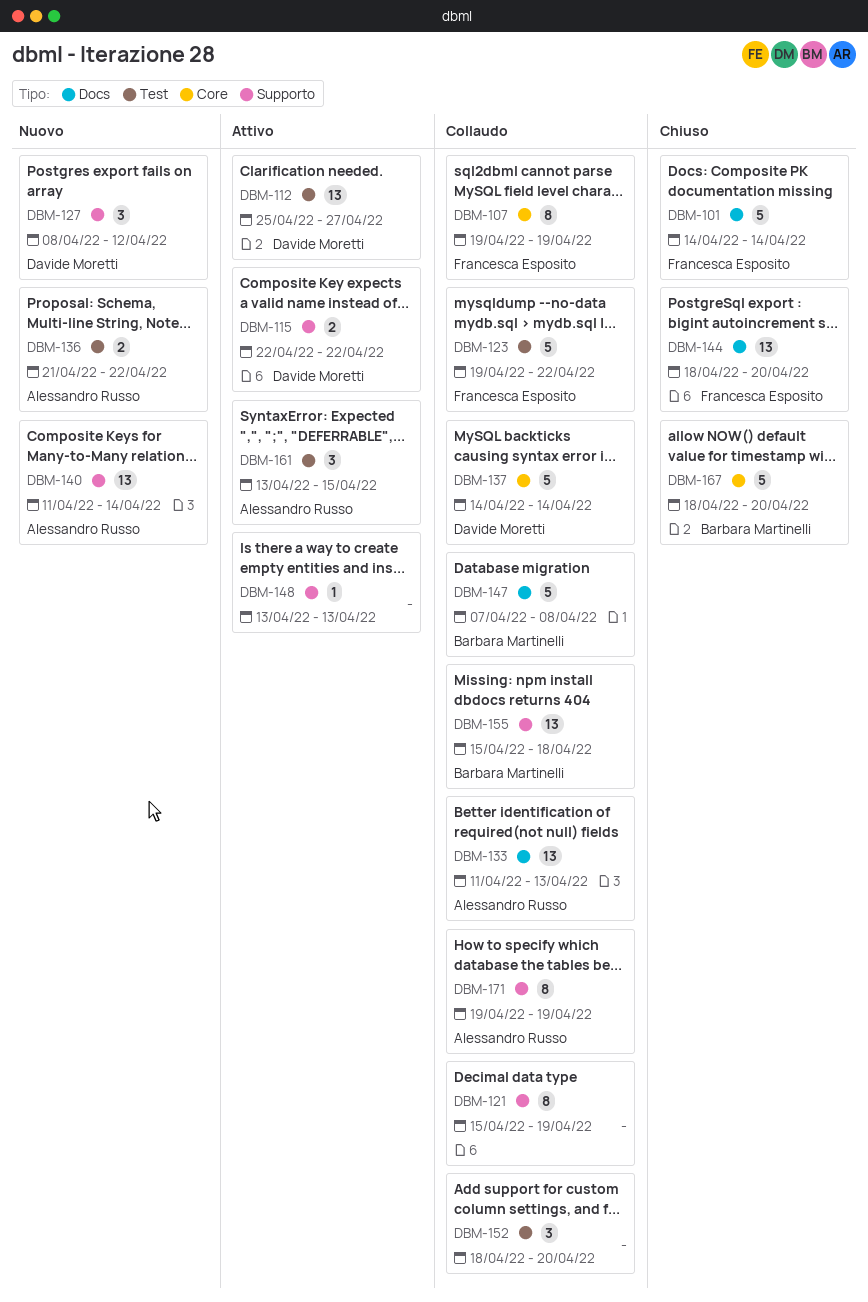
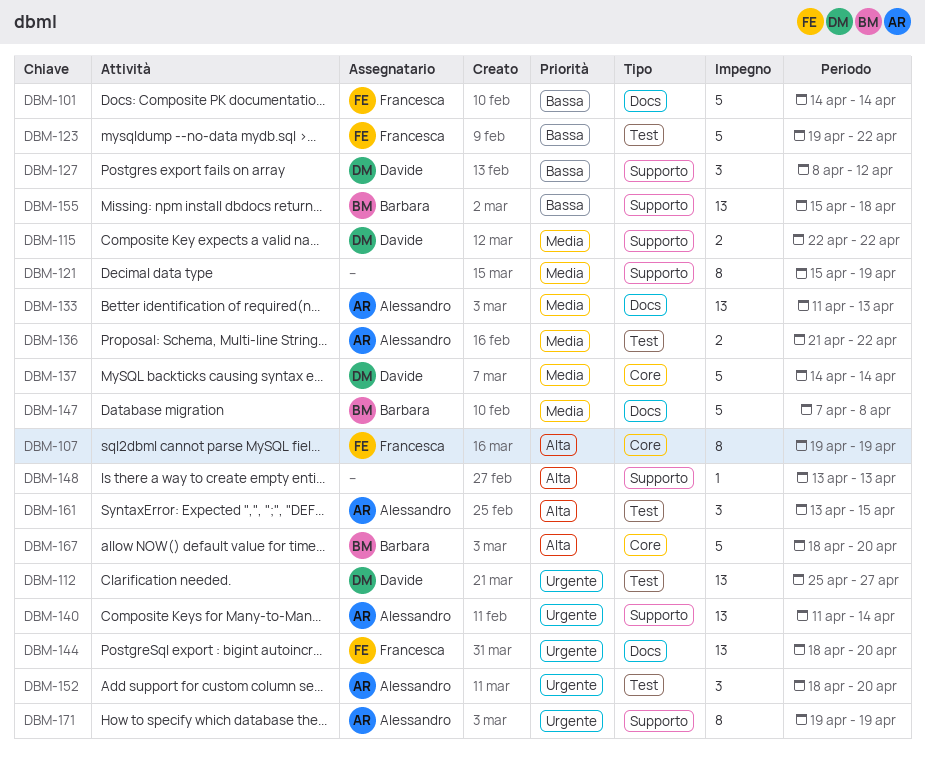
DBM-152, owner: none -> Alessandro Russo

